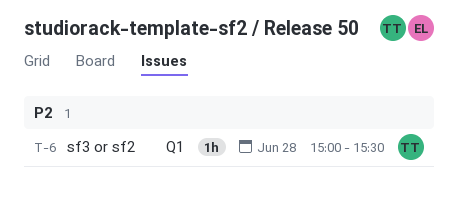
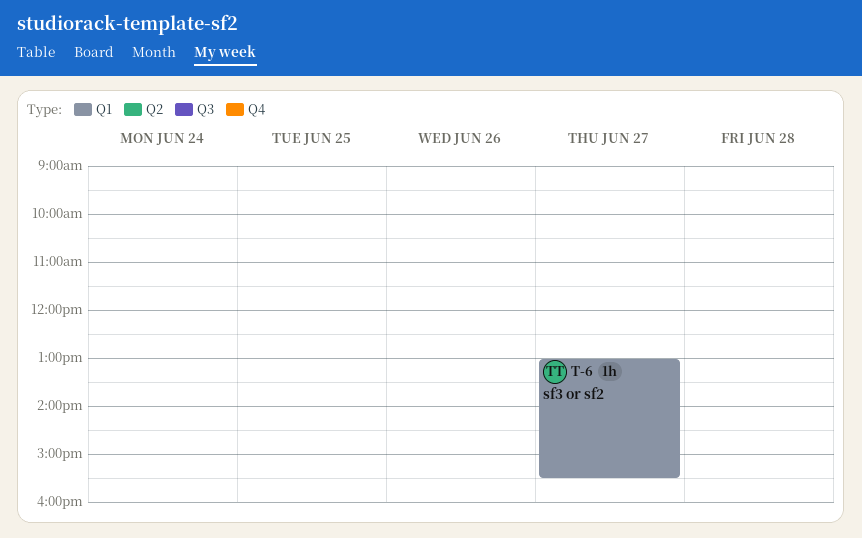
T-6, day: Jun 28 -> Jun 27
T-6, begins: 15:00 -> 13:00

